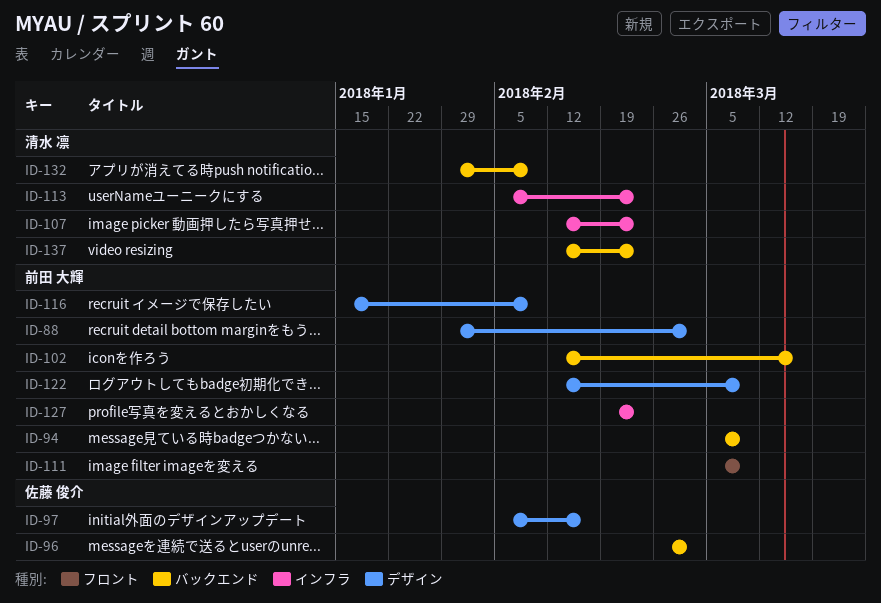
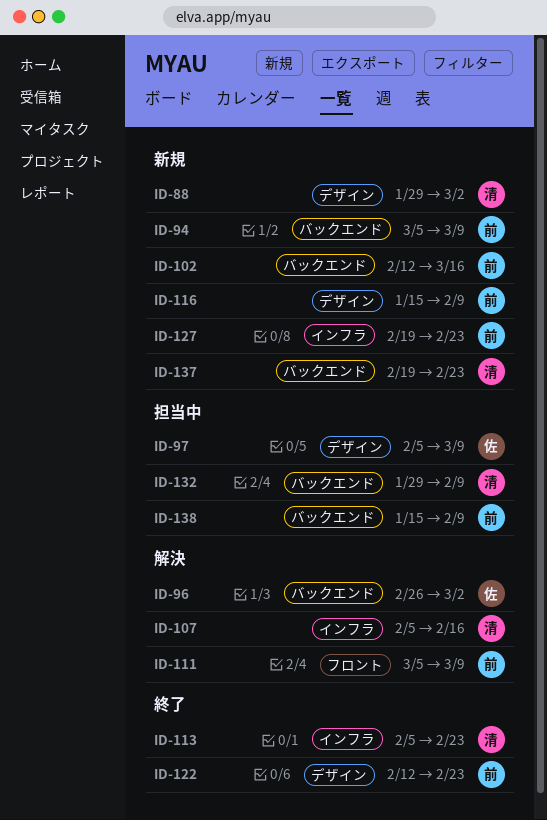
ID-88, owner: 前田 大輝 -> 清水 凛
ID-97, due: Feb 16 -> Mar 9
ID-107, start: Feb 12 -> Feb 5
ID-107, due: Feb 23 -> Feb 16
ID-122, due: Mar 9 -> Feb 23
ID-137, start: Feb 12 -> Feb 19
ID-138: none -> present

